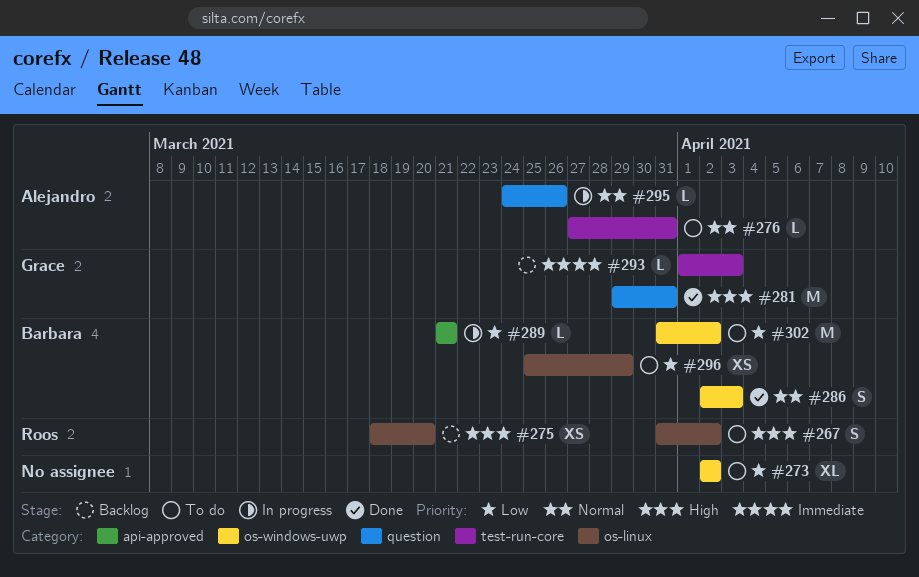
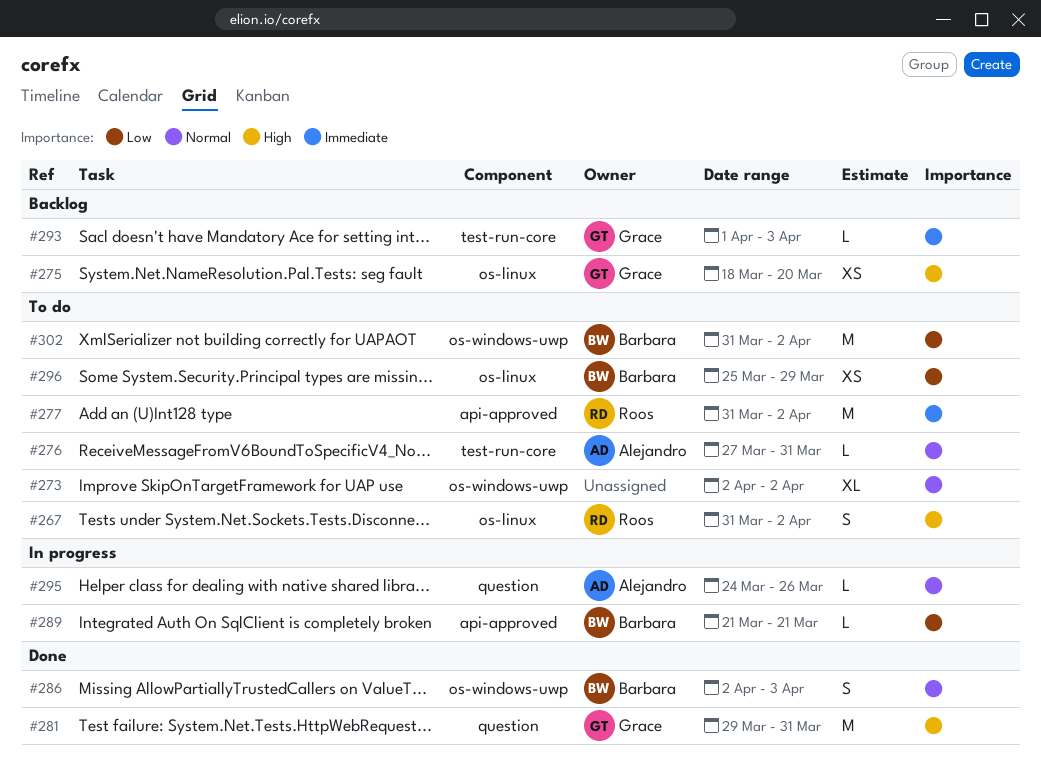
#273, priority: Low -> Normal
#275, owner: Roos -> Grace
#277: none -> present

